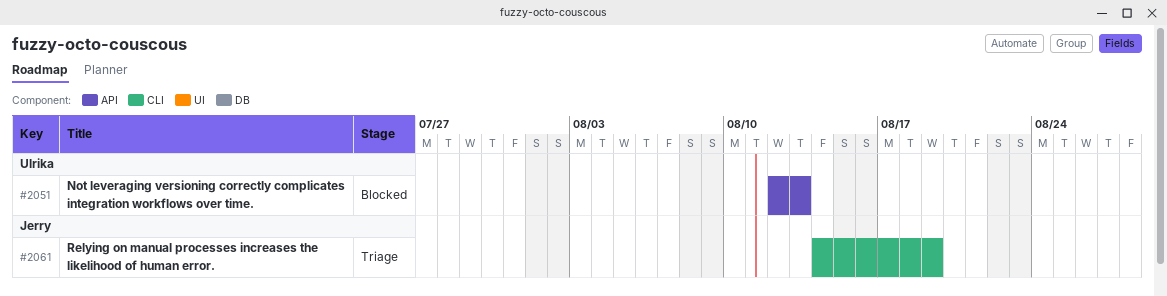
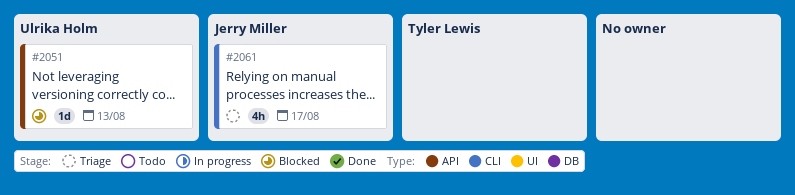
#2061, due: Aug 19 -> Aug 17

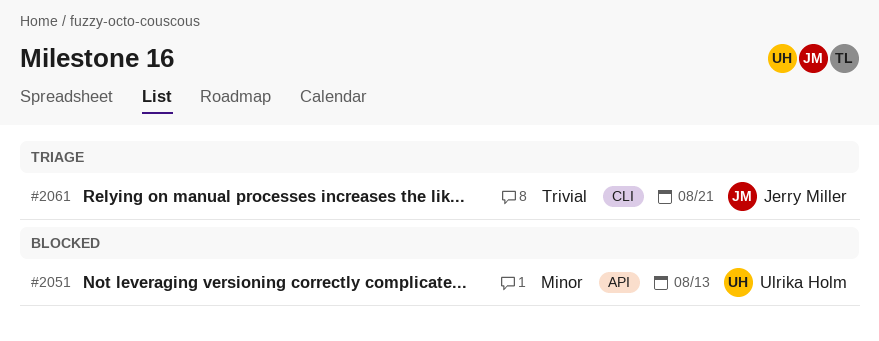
#2061, due: Aug 17 -> Aug 21

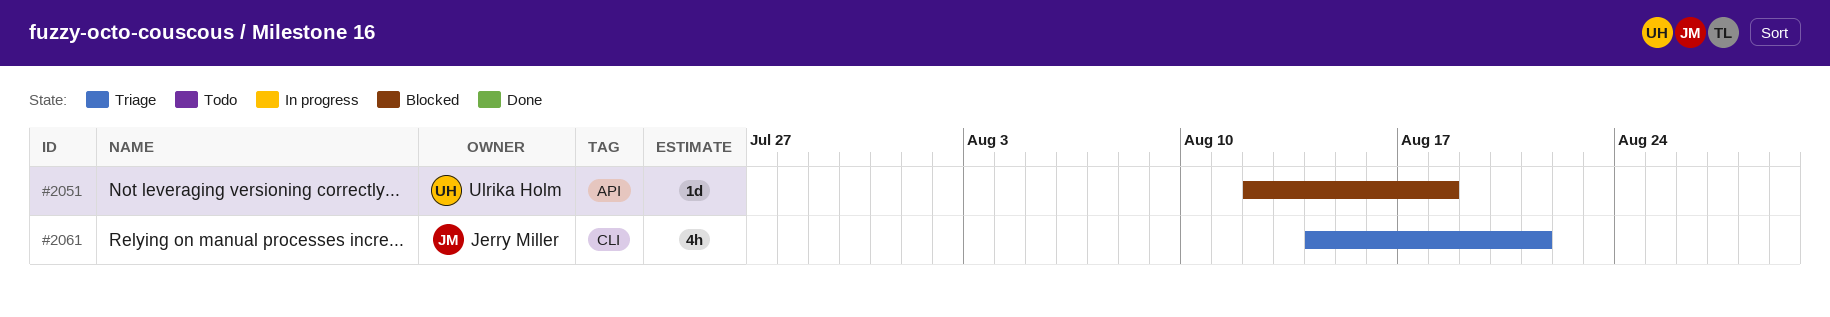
#2051, due: Aug 13 -> Aug 18

